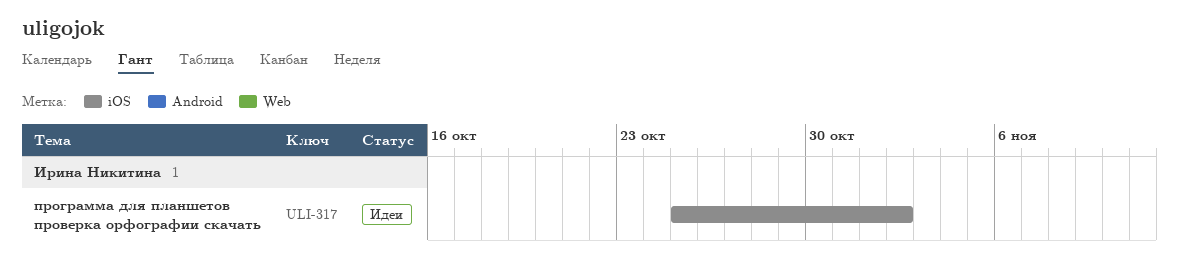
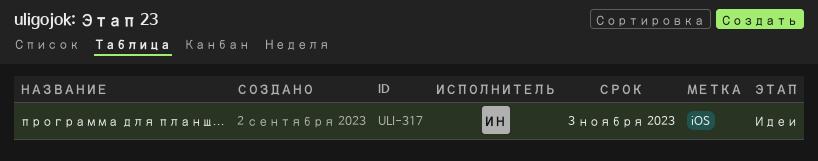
ULI-317, due: Nov 2 -> Nov 3

